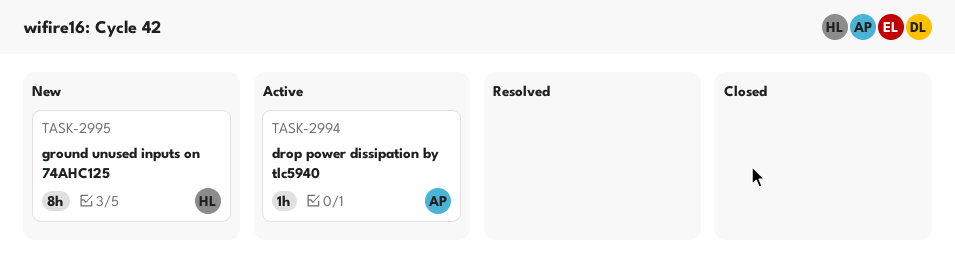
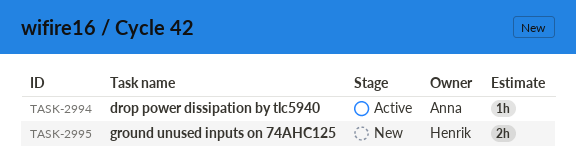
TASK-2995, estimate: 8h -> 2h

